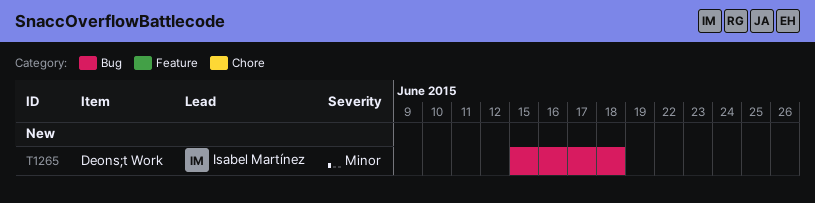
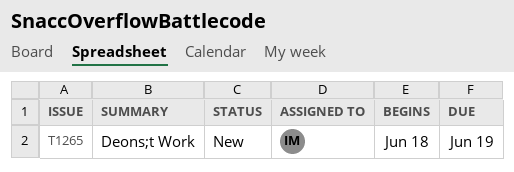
T1265, start: Jun 15 -> Jun 18
T1265, due: Jun 18 -> Jun 19

